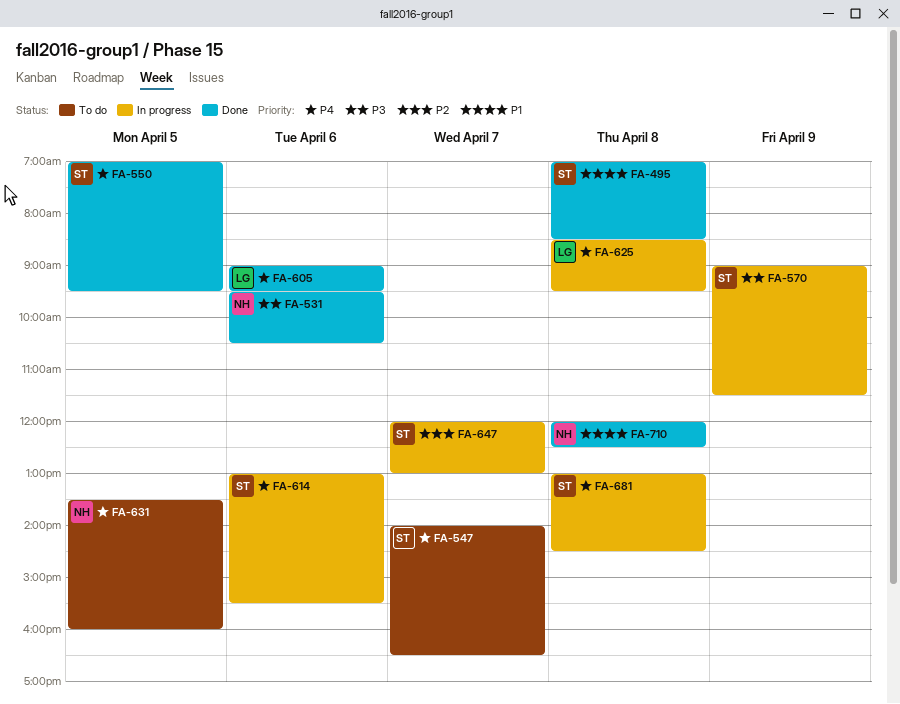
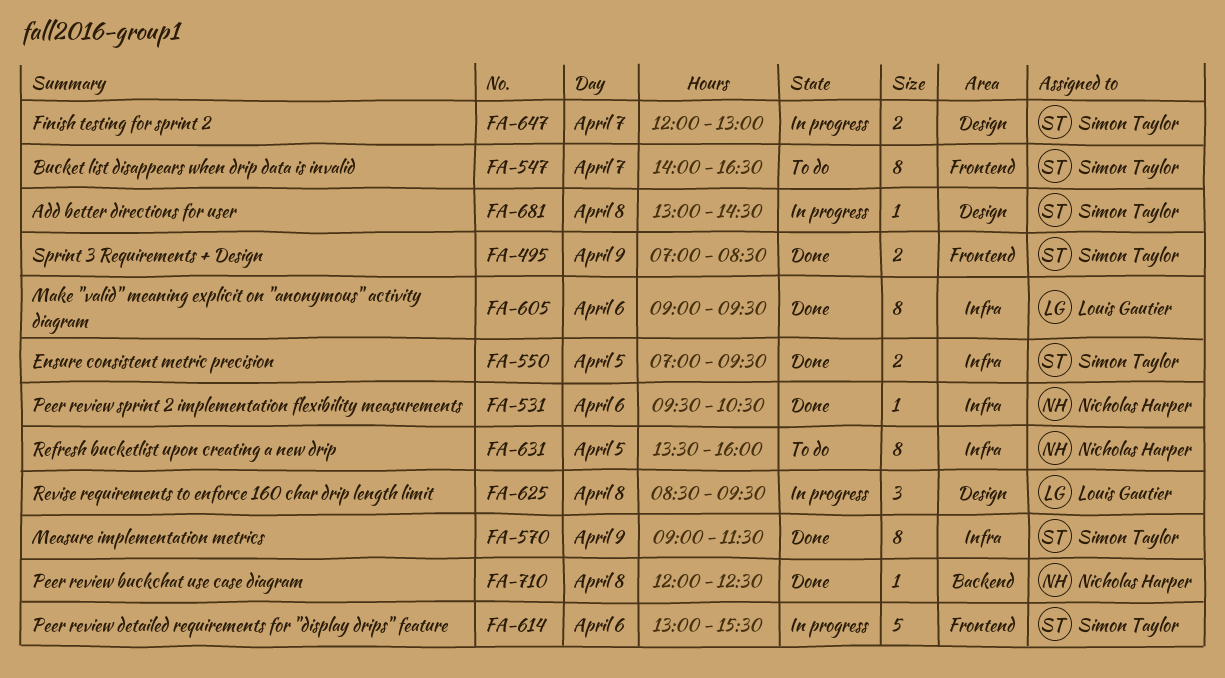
FA-495, day: Apr 8 -> Apr 9
FA-570, status: In progress -> Done

